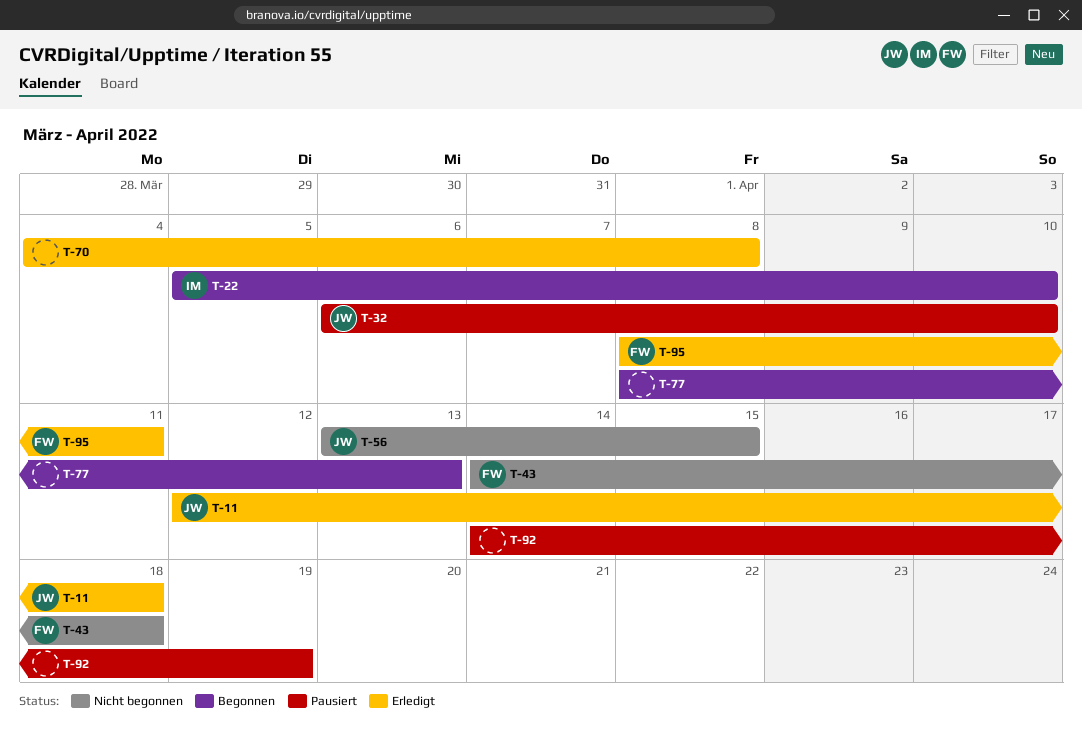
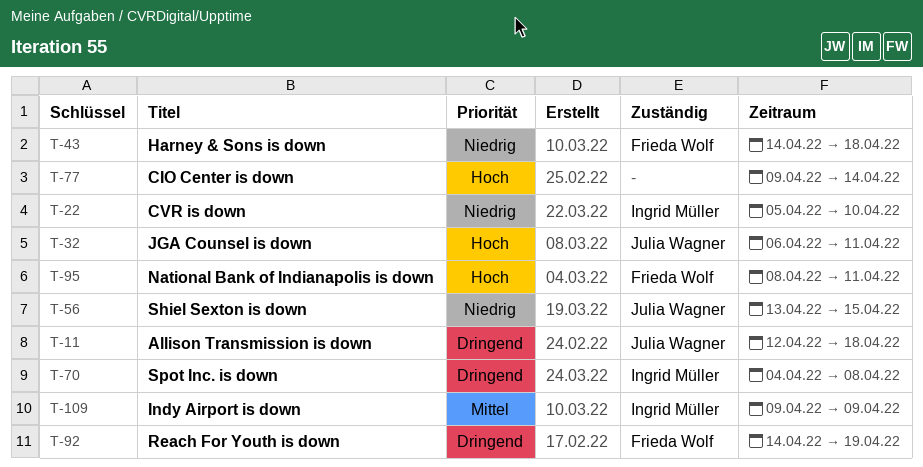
T-32, due: Apr 10 -> Apr 11
T-70, owner: none -> Ingrid Müller
T-77, start: Apr 8 -> Apr 9
T-77, due: Apr 13 -> Apr 14
T-92, owner: none -> Frieda Wolf
T-109: none -> present

